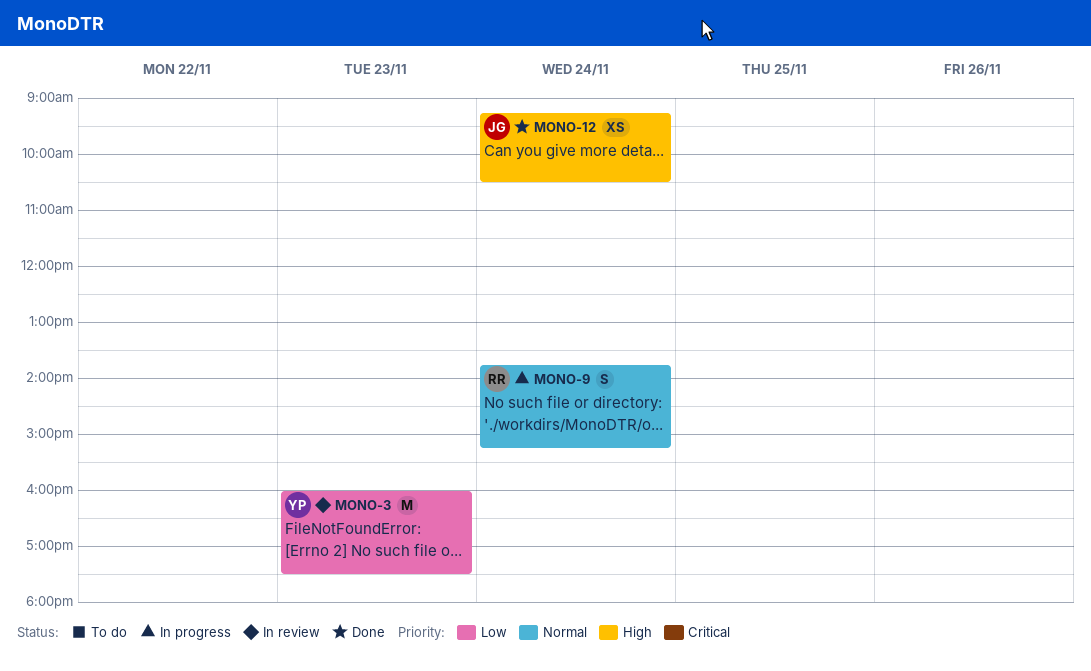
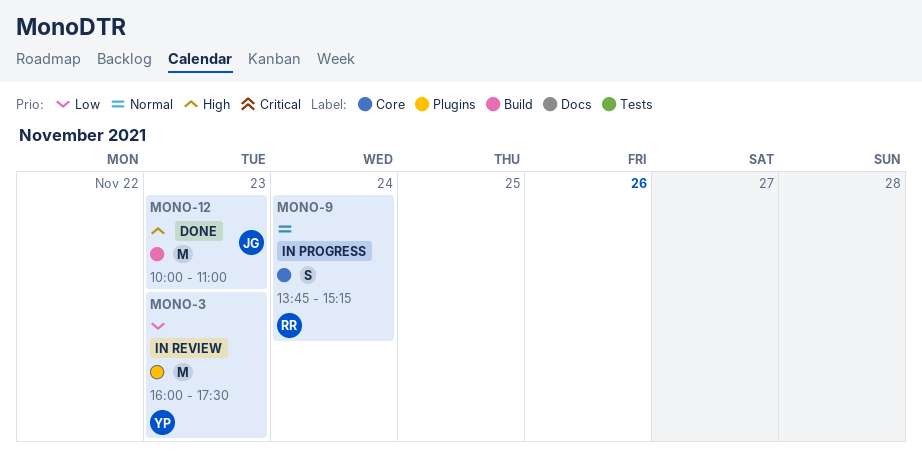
MONO-12, estimate: XS -> M
MONO-12, day: Nov 24 -> Nov 23
MONO-12, begins: 09:15 -> 10:00
MONO-12, ends: 10:30 -> 11:00

